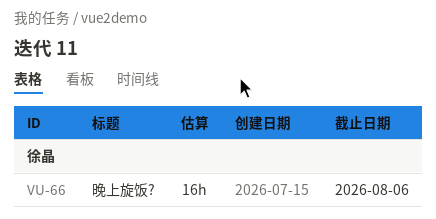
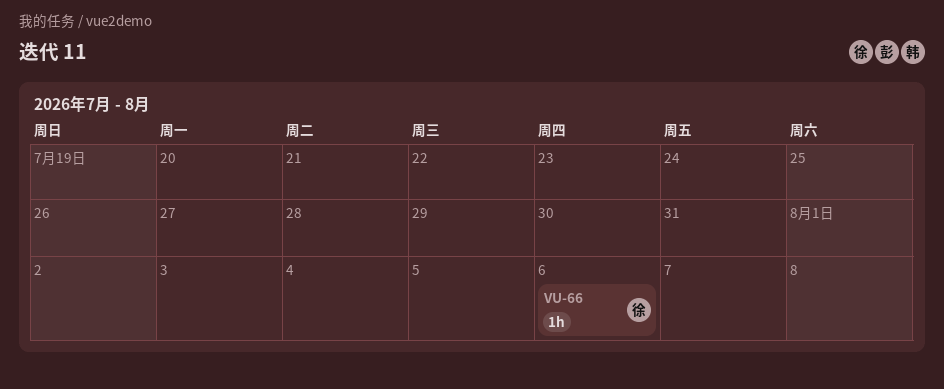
VU-66, estimate: 16h -> 1h

